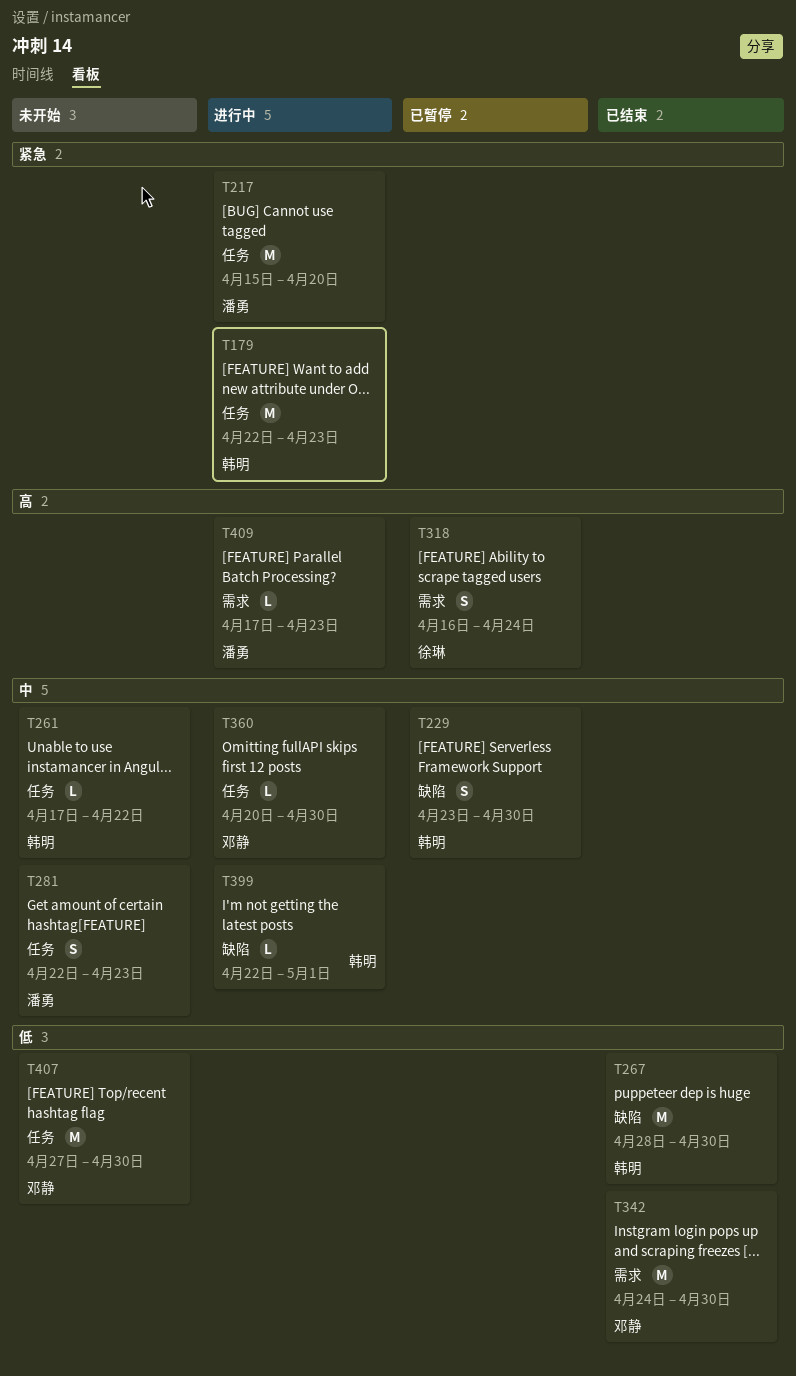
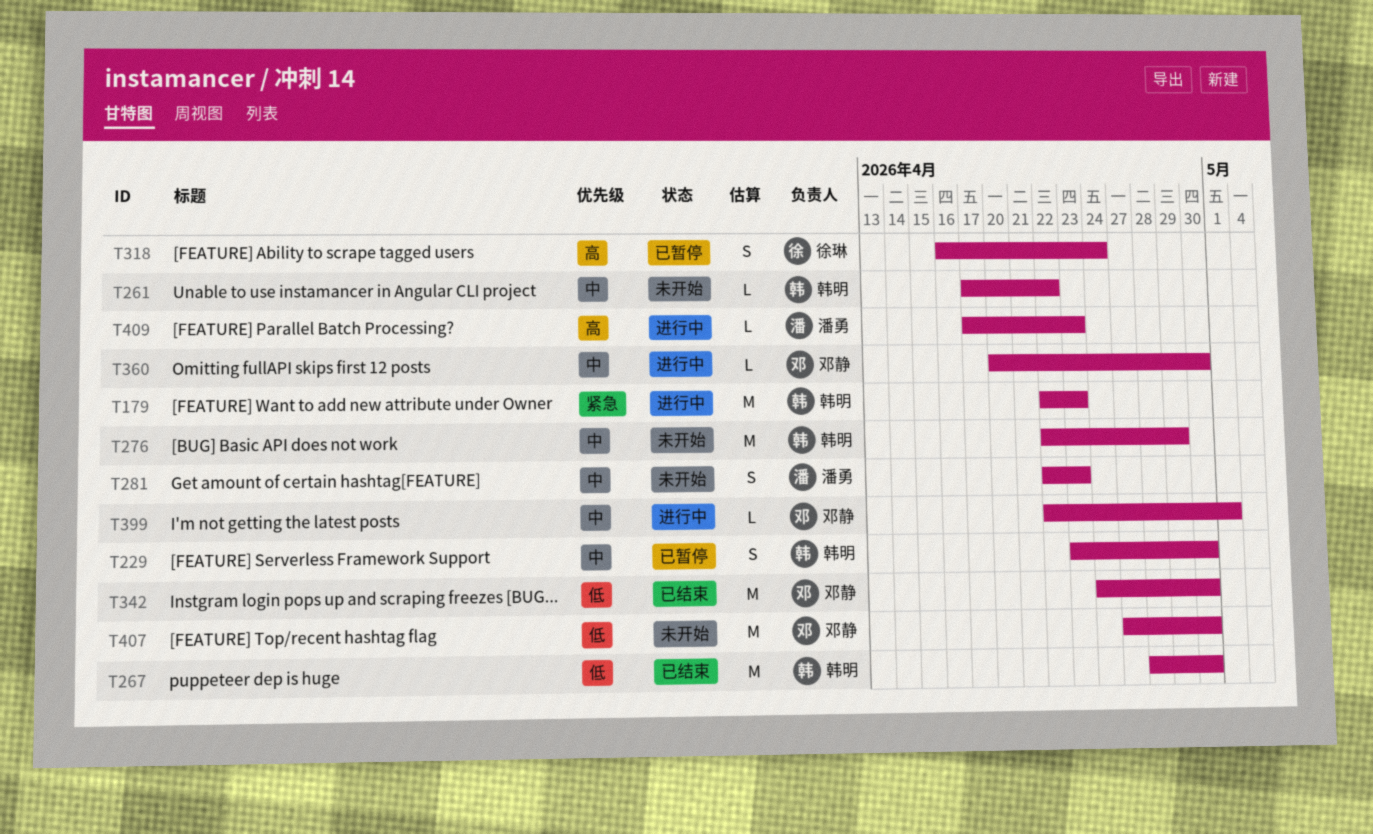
T217: present -> none
T276: none -> present
T399, owner: 韩明 -> 邓静

